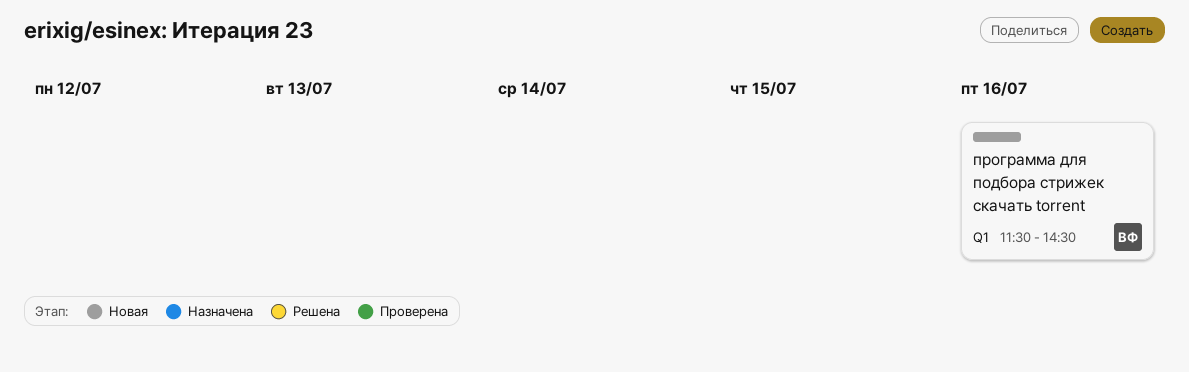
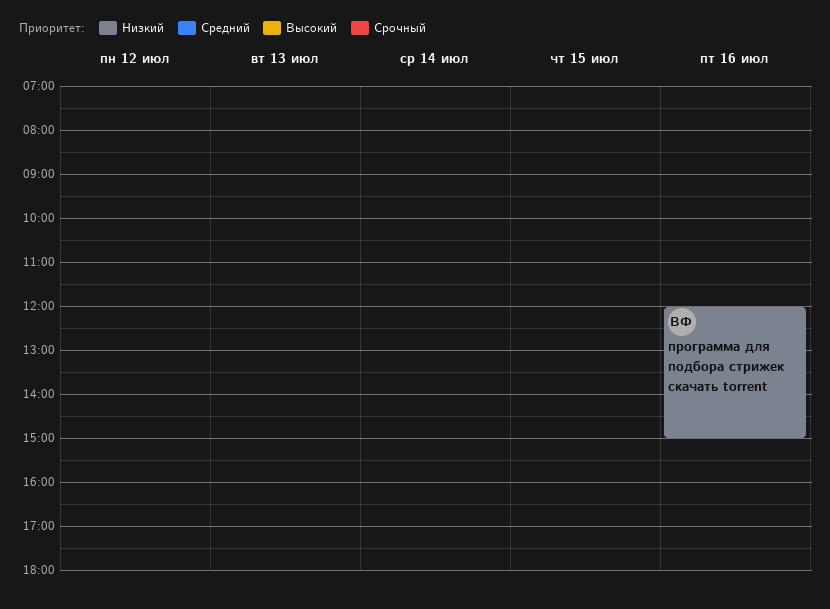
программа для подбора стрижек скачать torrent, begins: 11:30 -> 12:00
программа для подбора стрижек скачать torrent, ends: 14:30 -> 15:00

